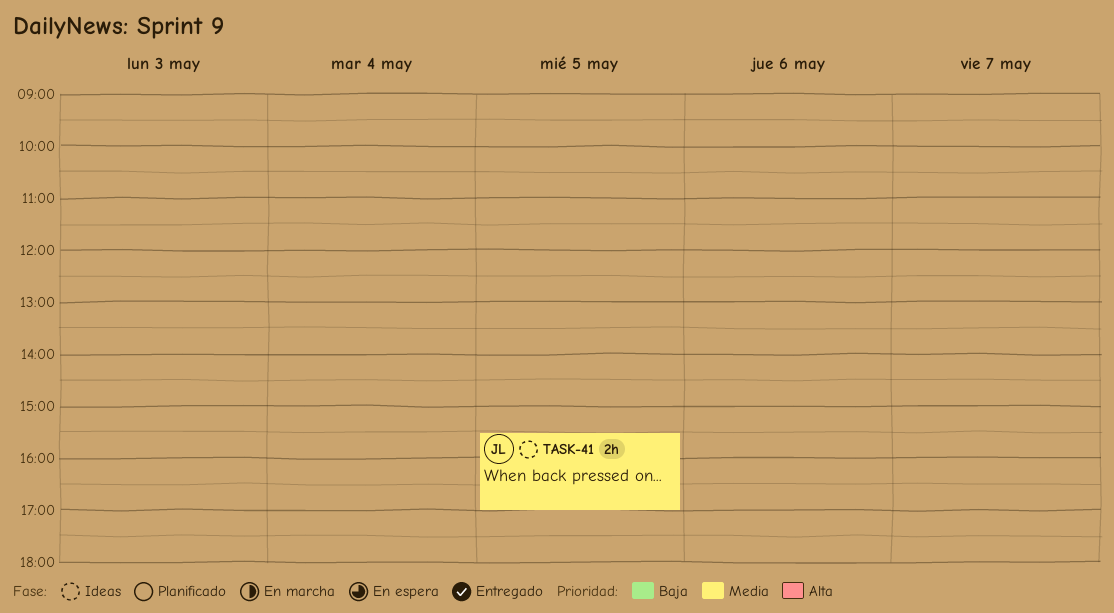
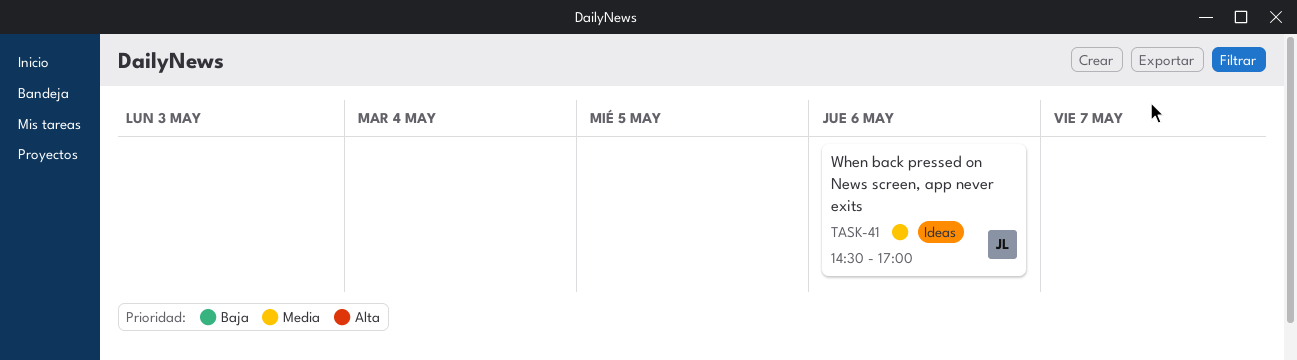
TASK-41, day: May 5 -> May 6
TASK-41, begins: 15:30 -> 14:30

